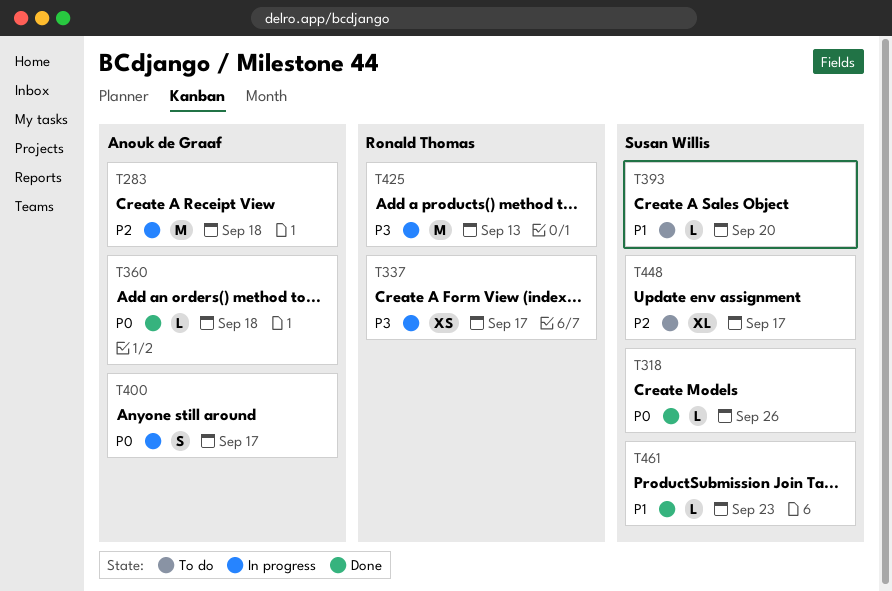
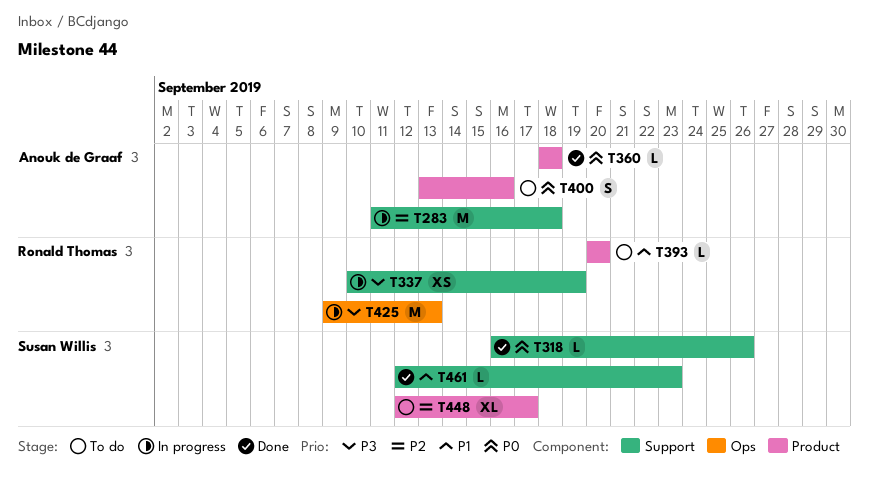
T337, due: Sep 17 -> Sep 19
T393, owner: Susan Willis -> Ronald Thomas
T400, status: In progress -> To do
T400, due: Sep 17 -> Sep 16

